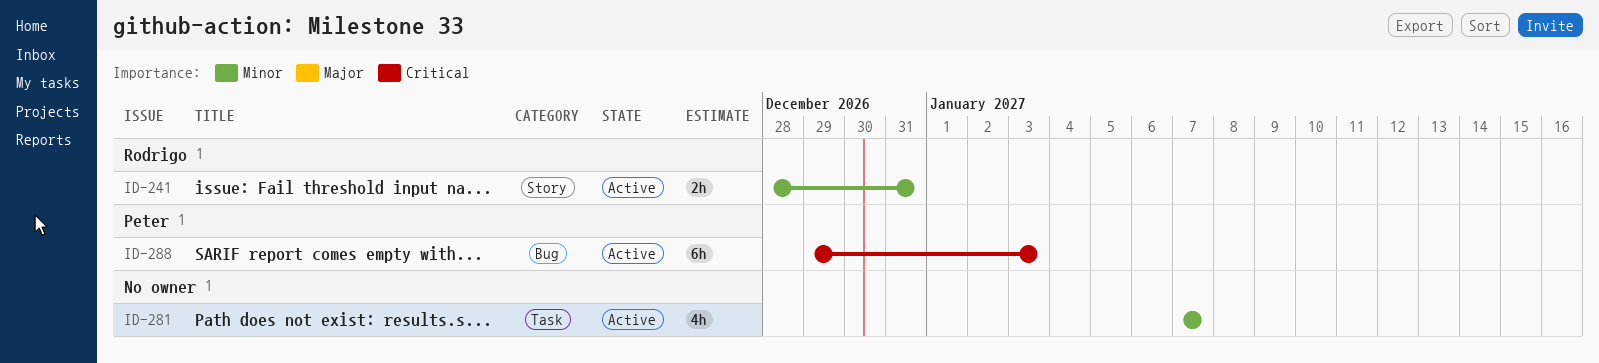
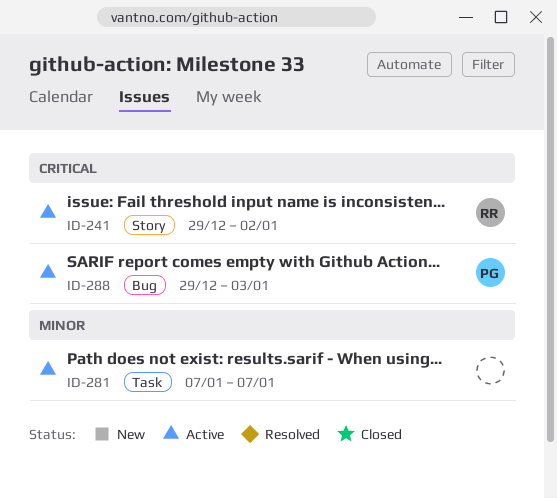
ID-241, priority: Minor -> Critical
ID-241, start: Dec 28 -> Dec 29
ID-241, due: Dec 31 -> Jan 2

